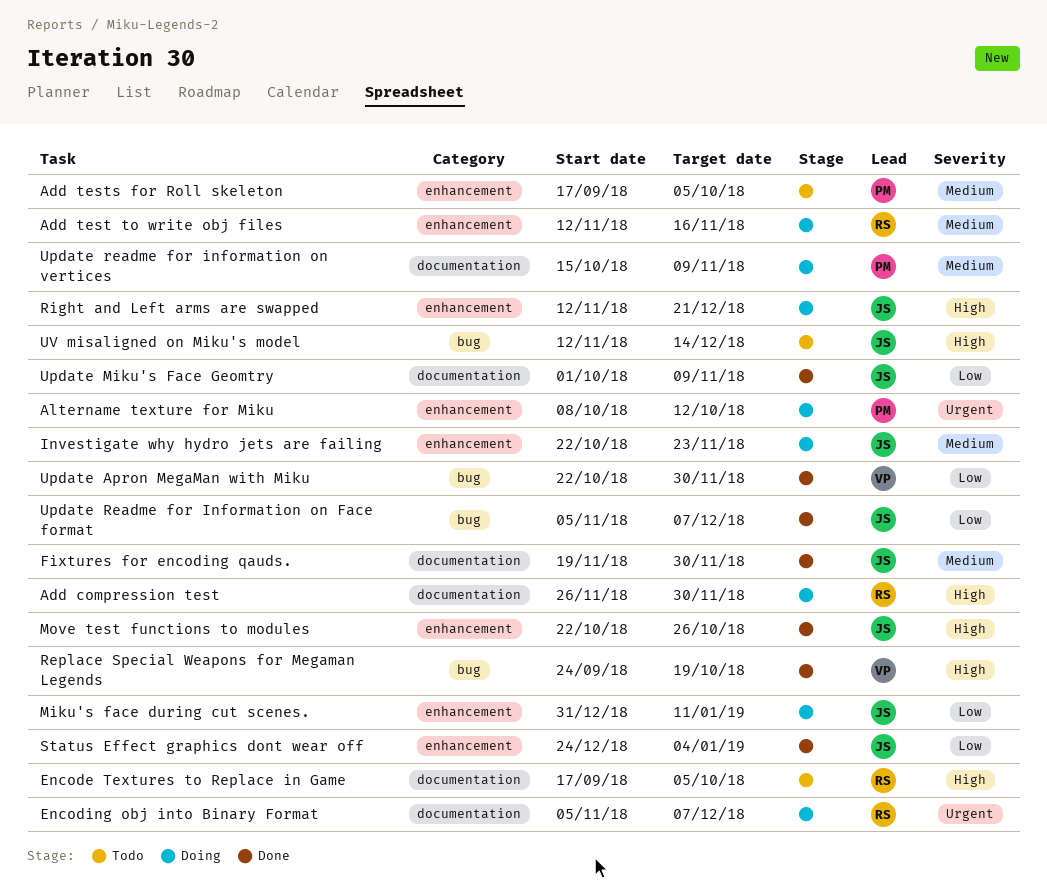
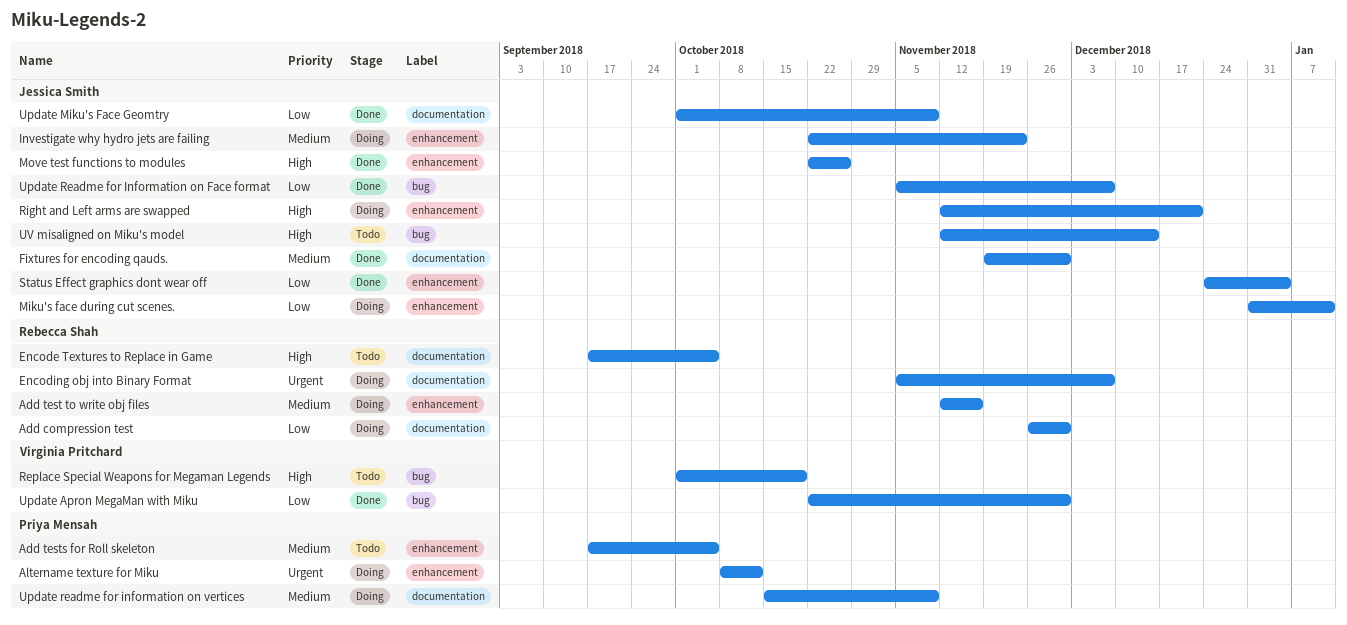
Add compression test, priority: High -> Low
Replace Special Weapons for Megaman Legends, status: Done -> Todo
Replace Special Weapons for Megaman Legends, start: Sep 24 -> Oct 1

